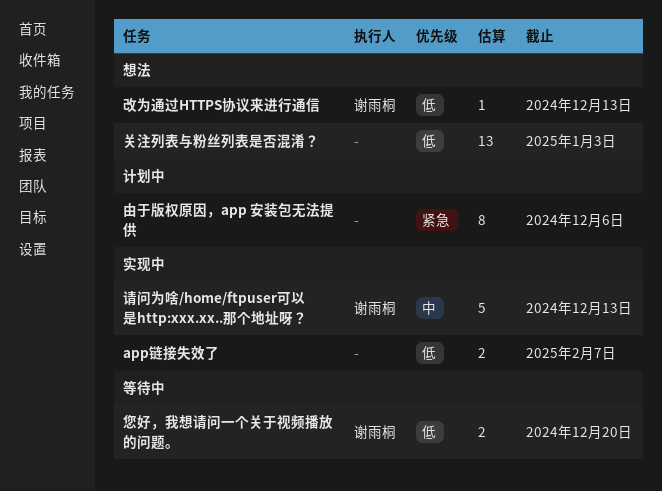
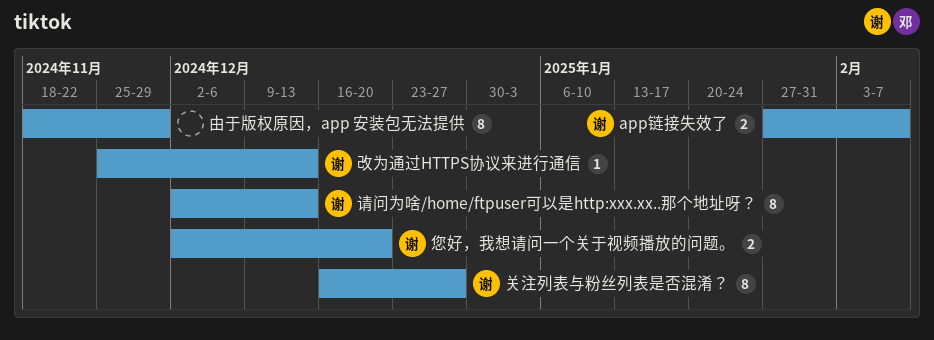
app链接失效了, owner: none -> 谢雨桐
关注列表与粉丝列表是否混淆？, owner: none -> 谢雨桐
关注列表与粉丝列表是否混淆？, estimate: 13 -> 8
关注列表与粉丝列表是否混淆？, due: Jan 3 -> Dec 27
由于版权原因，app 安装包无法提供, due: Dec 6 -> Nov 29
请问为啥/home/ftpuser可以是http:xxx.xx..那个地址呀？, estimate: 5 -> 8

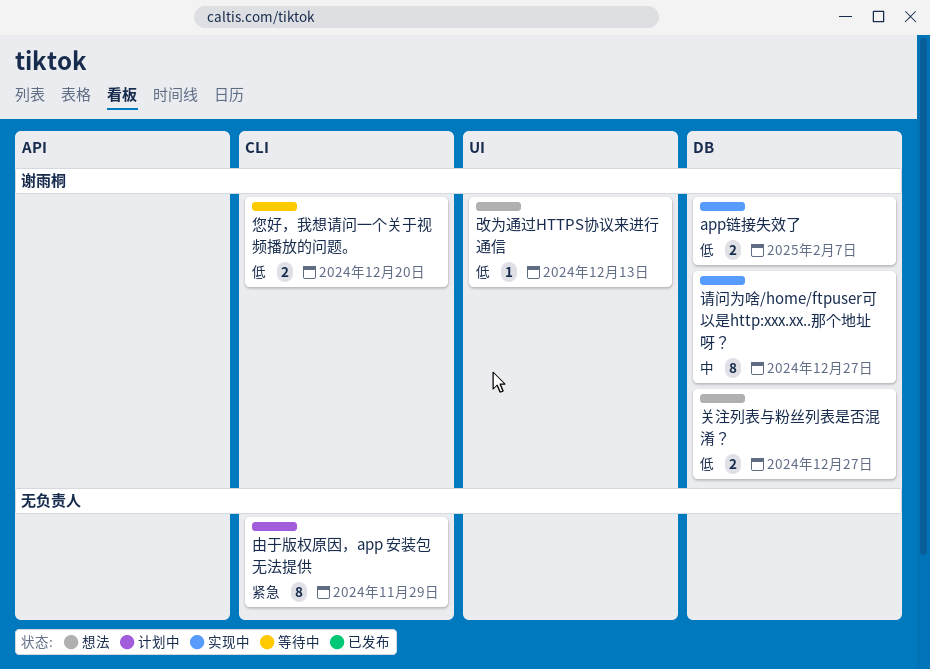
关注列表与粉丝列表是否混淆？, estimate: 8 -> 2
请问为啥/home/ftpuser可以是http:xxx.xx..那个地址呀？, due: Dec 13 -> Dec 27

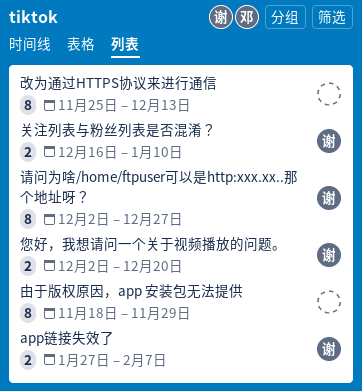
关注列表与粉丝列表是否混淆？, due: Dec 27 -> Jan 10
改为通过HTTPS协议来进行通信, owner: 谢雨桐 -> none
改为通过HTTPS协议来进行通信, estimate: 1 -> 8

